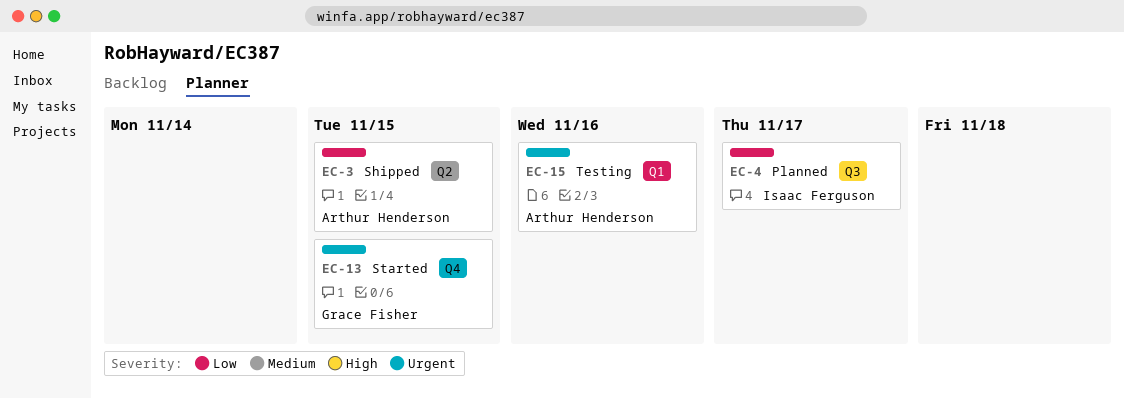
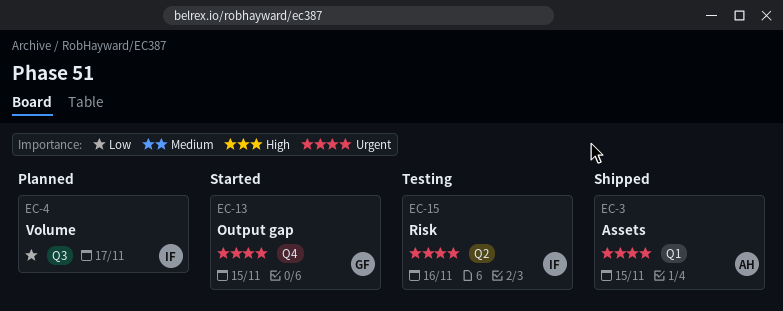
EC-3, priority: Low -> Urgent
EC-3, label: Q2 -> Q1
EC-15, owner: Arthur Henderson -> Isaac Ferguson
EC-15, label: Q1 -> Q2

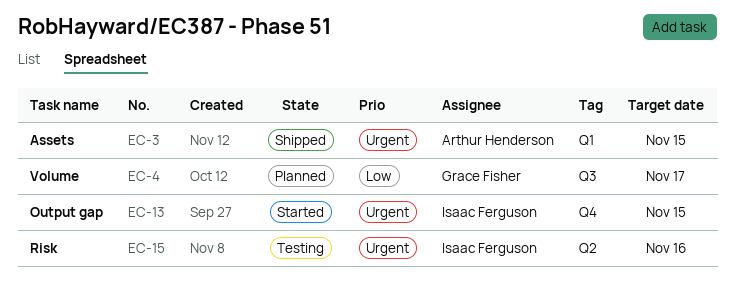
EC-4, owner: Isaac Ferguson -> Grace Fisher
EC-13, owner: Grace Fisher -> Isaac Ferguson

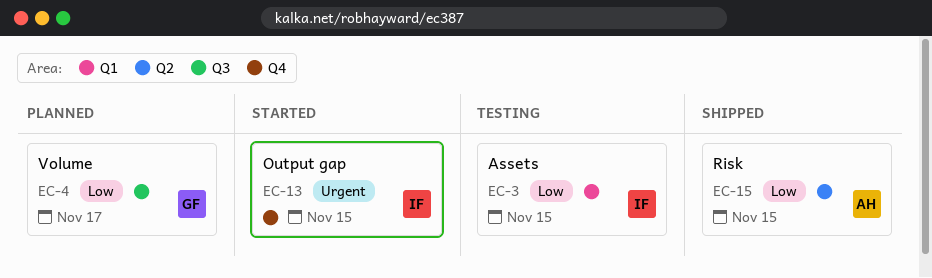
EC-3, status: Shipped -> Testing
EC-3, owner: Arthur Henderson -> Isaac Ferguson
EC-3, priority: Urgent -> Low
EC-15, status: Testing -> Shipped
EC-15, owner: Isaac Ferguson -> Arthur Henderson
EC-15, priority: Urgent -> Low
EC-15, due: Nov 16 -> Nov 15

